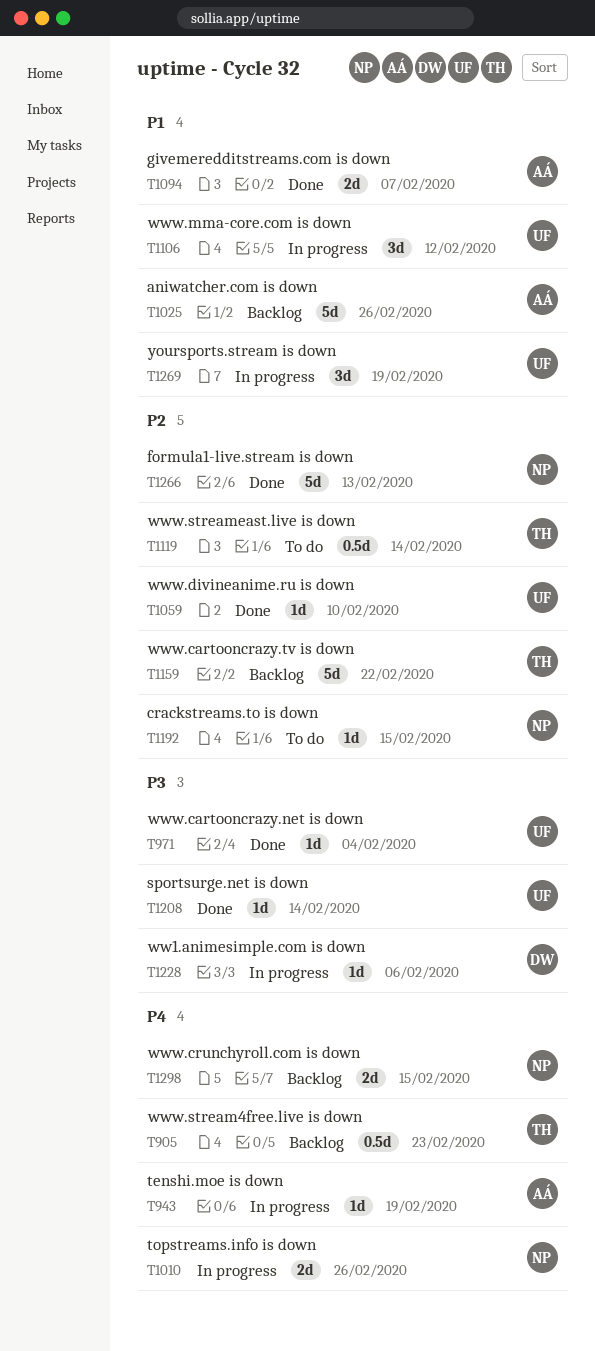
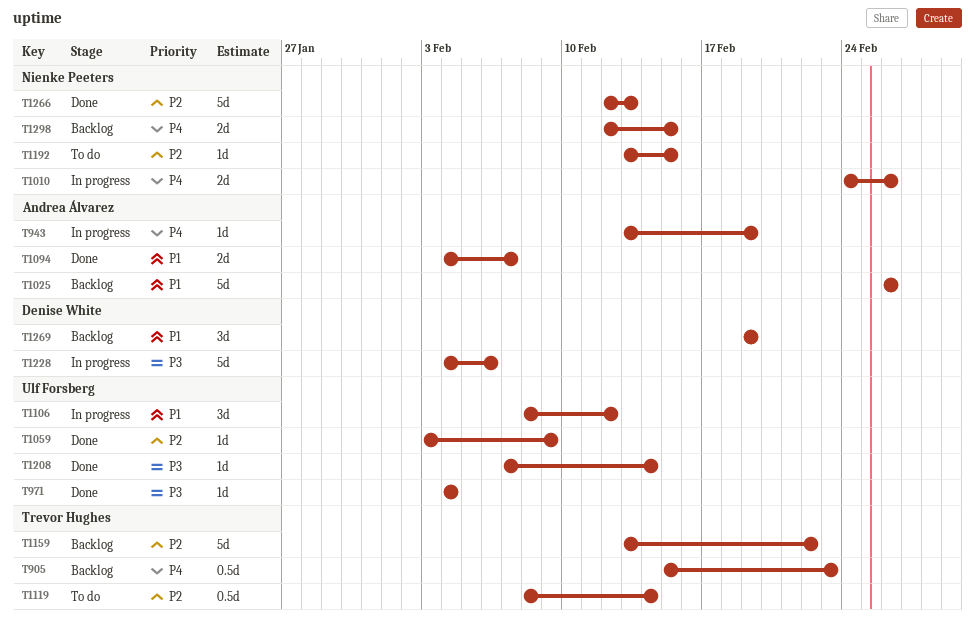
T1059, due: Feb 10 -> Feb 9
T1228, estimate: 1d -> 5d
T1269, status: In progress -> Backlog
T1269, owner: Ulf Forsberg -> Denise White

